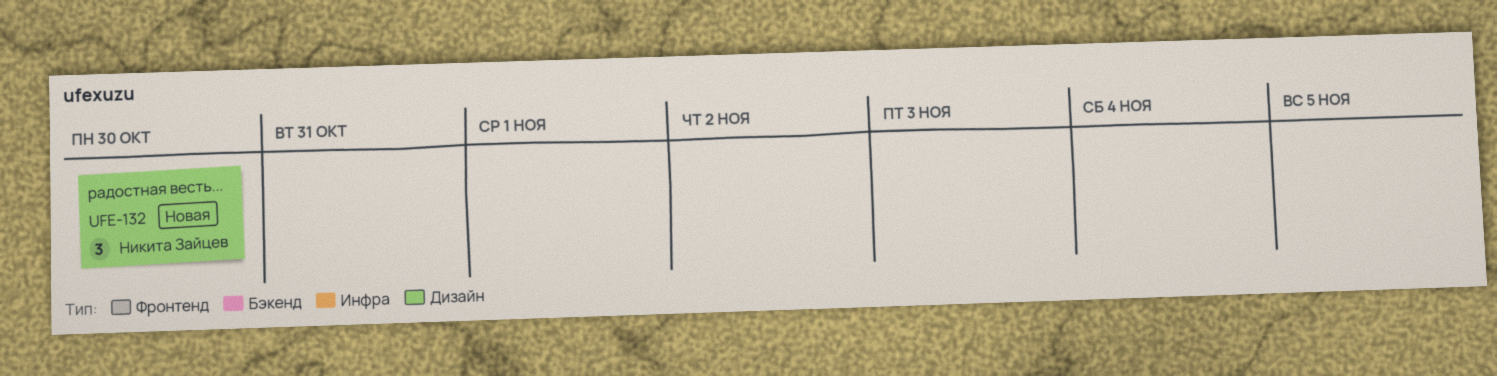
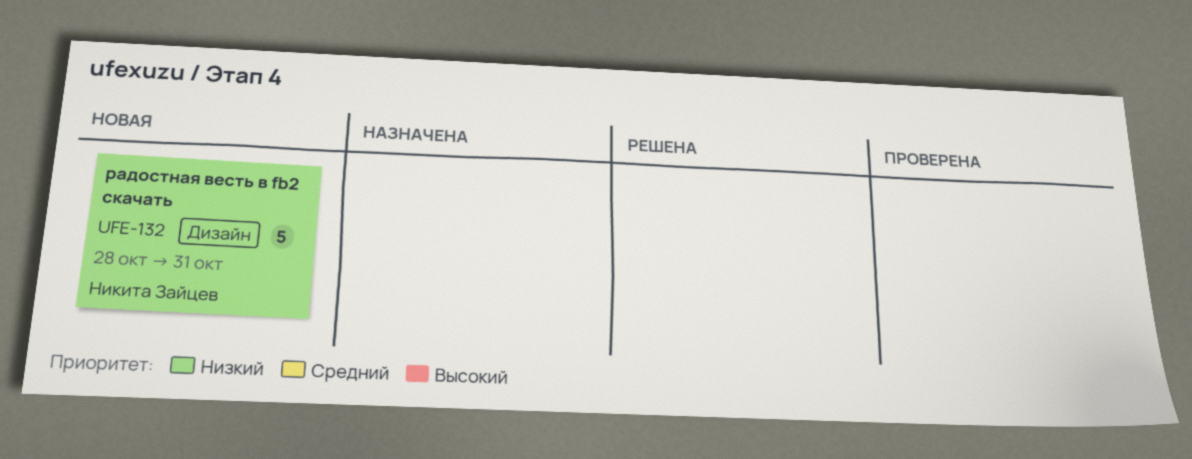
UFE-132, estimate: 3 -> 5
UFE-132, due: Oct 30 -> Oct 31

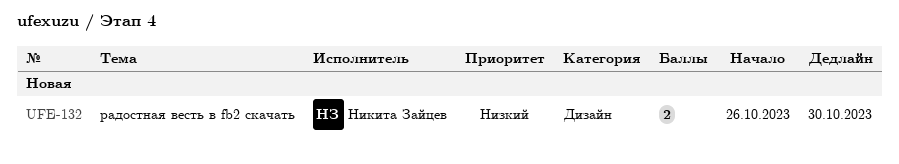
UFE-132, estimate: 5 -> 2
UFE-132, start: Oct 28 -> Oct 26
UFE-132, due: Oct 31 -> Oct 30

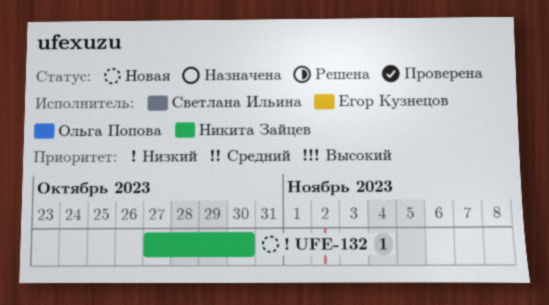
UFE-132, estimate: 2 -> 1
UFE-132, start: Oct 26 -> Oct 27

